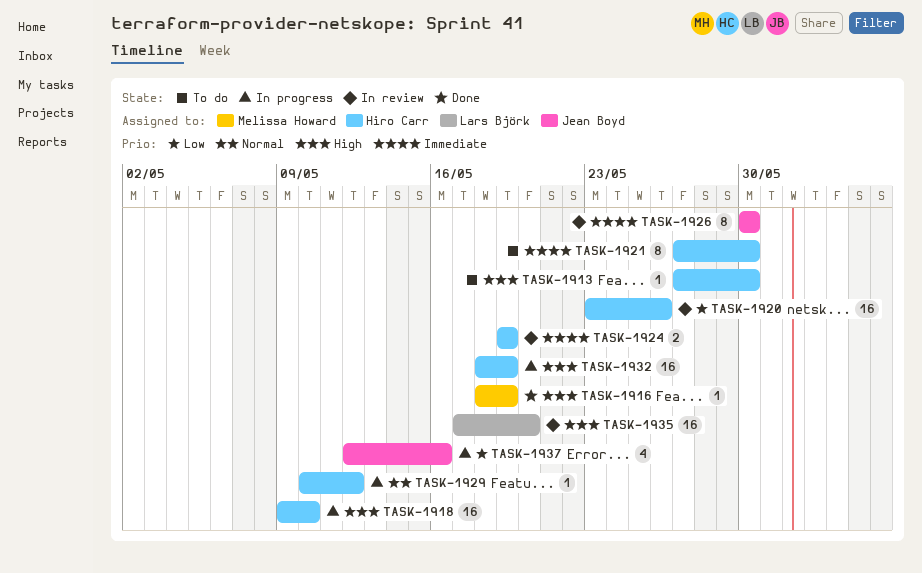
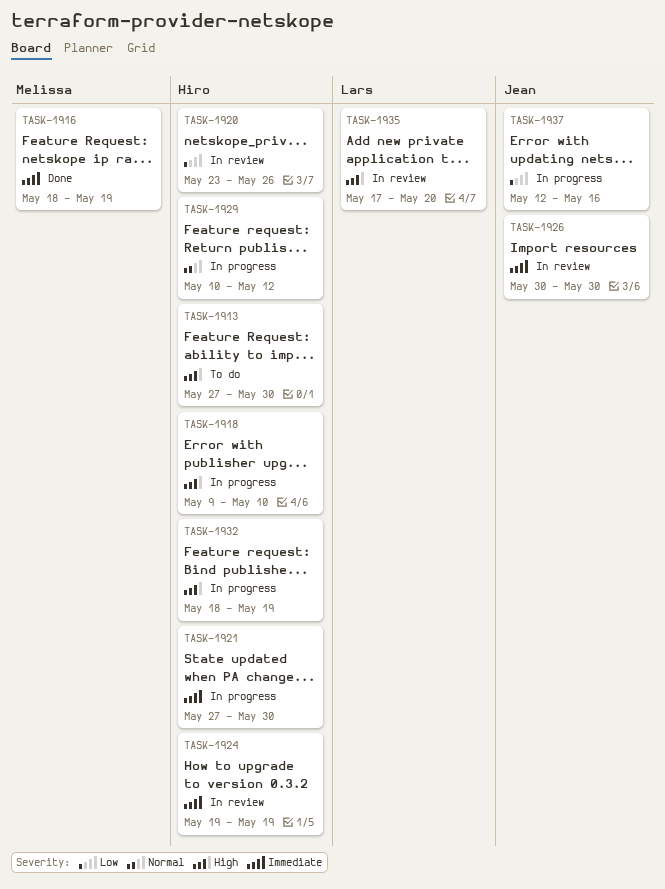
TASK-1916, priority: High -> Immediate
TASK-1921, status: To do -> In progress

